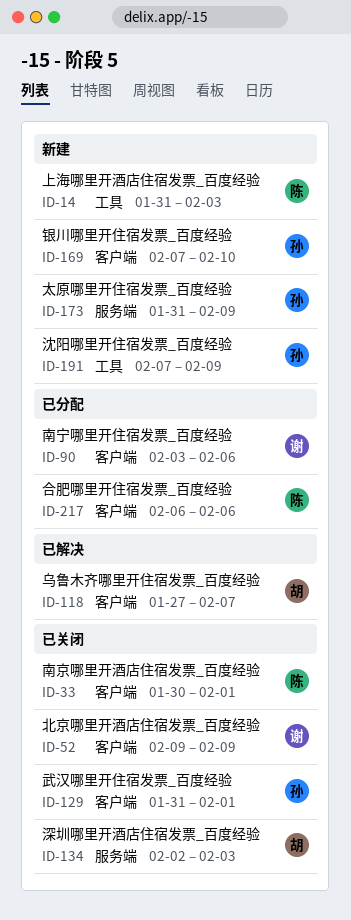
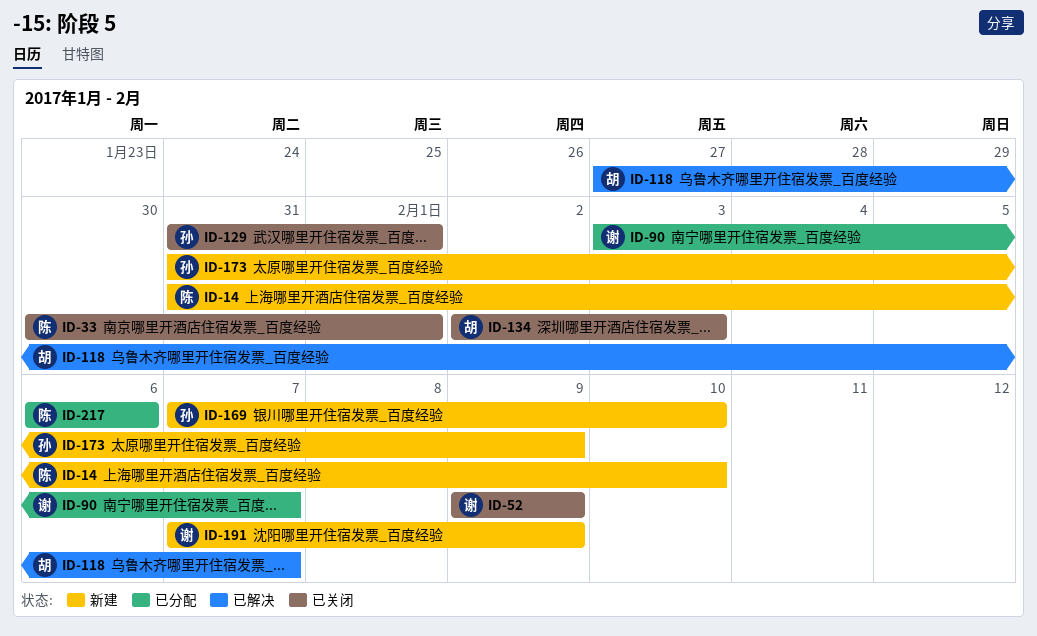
ID-14, due: Feb 3 -> Feb 10
ID-90, due: Feb 6 -> Feb 7
ID-191, owner: 孙 -> 谢

